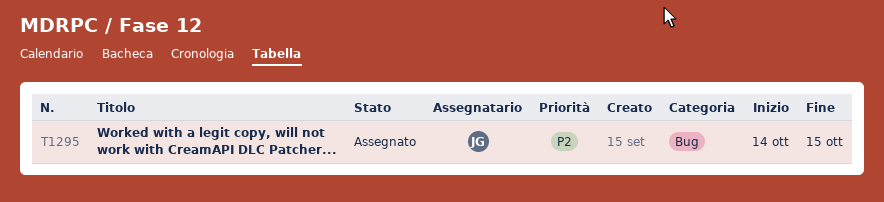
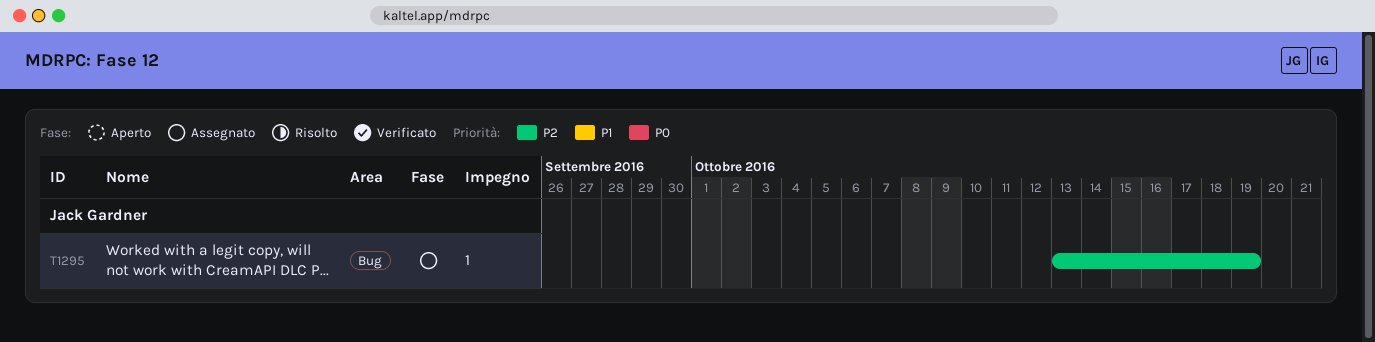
T1295, start: Oct 14 -> Oct 13
T1295, due: Oct 15 -> Oct 19

